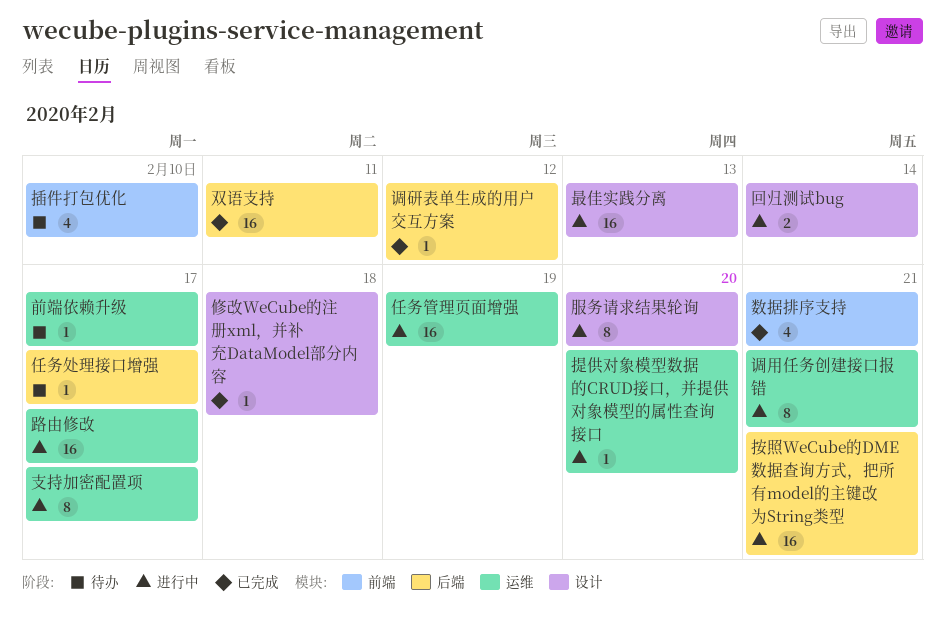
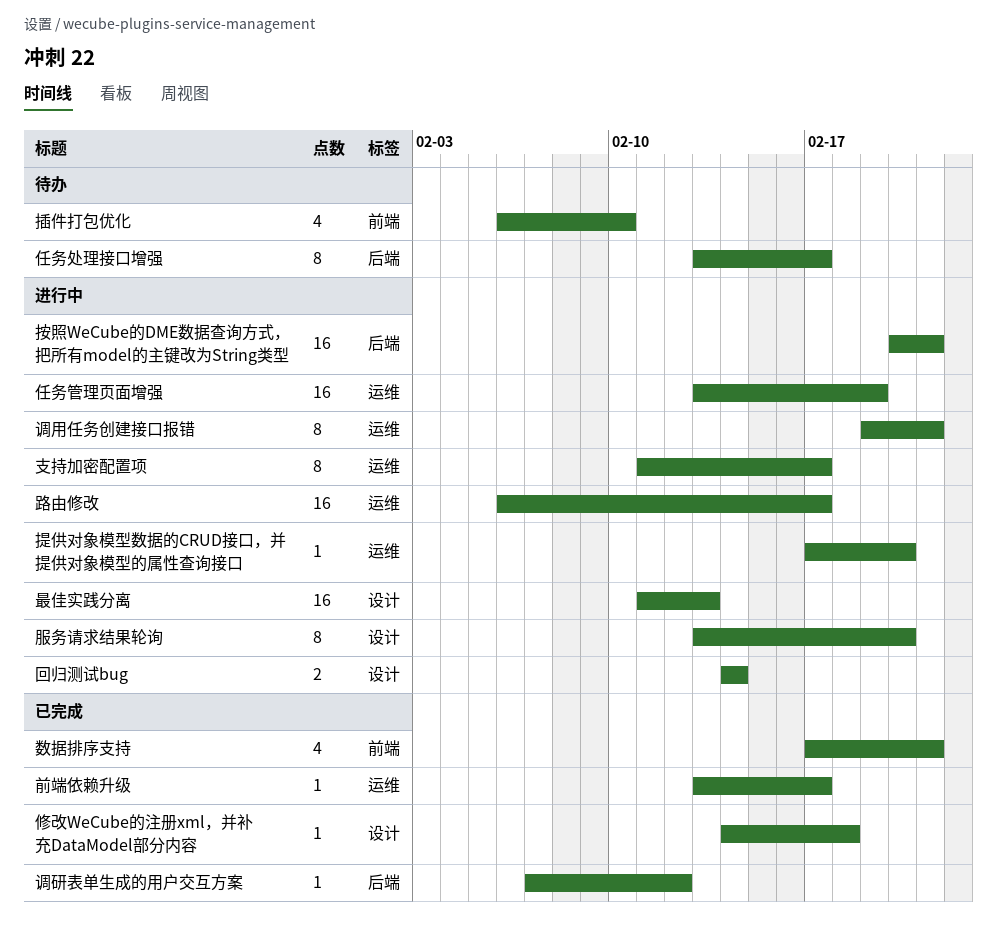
任务处理接口增强, estimate: 1 -> 8
前端依赖升级, status: 待办 -> 已完成
双语支持: present -> none

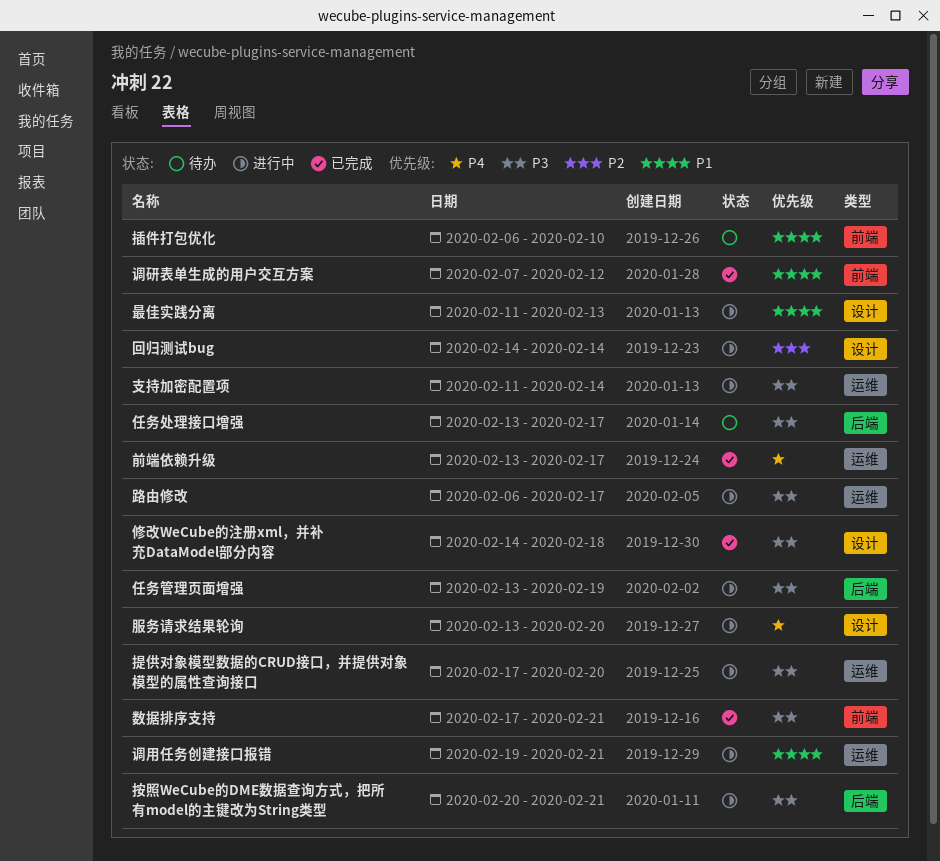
任务管理页面增强, label: 运维 -> 后端
支持加密配置项, due: Feb 17 -> Feb 14
调研表单生成的用户交互方案, label: 后端 -> 前端

